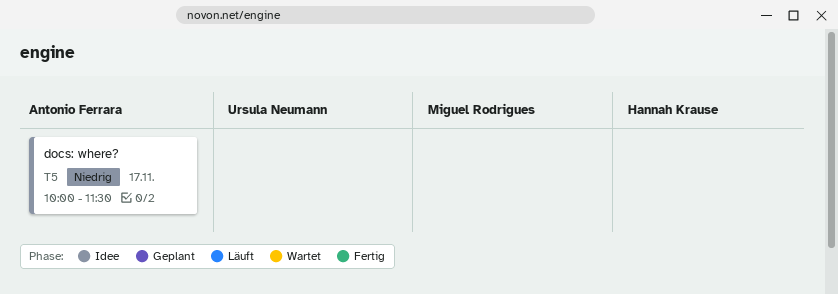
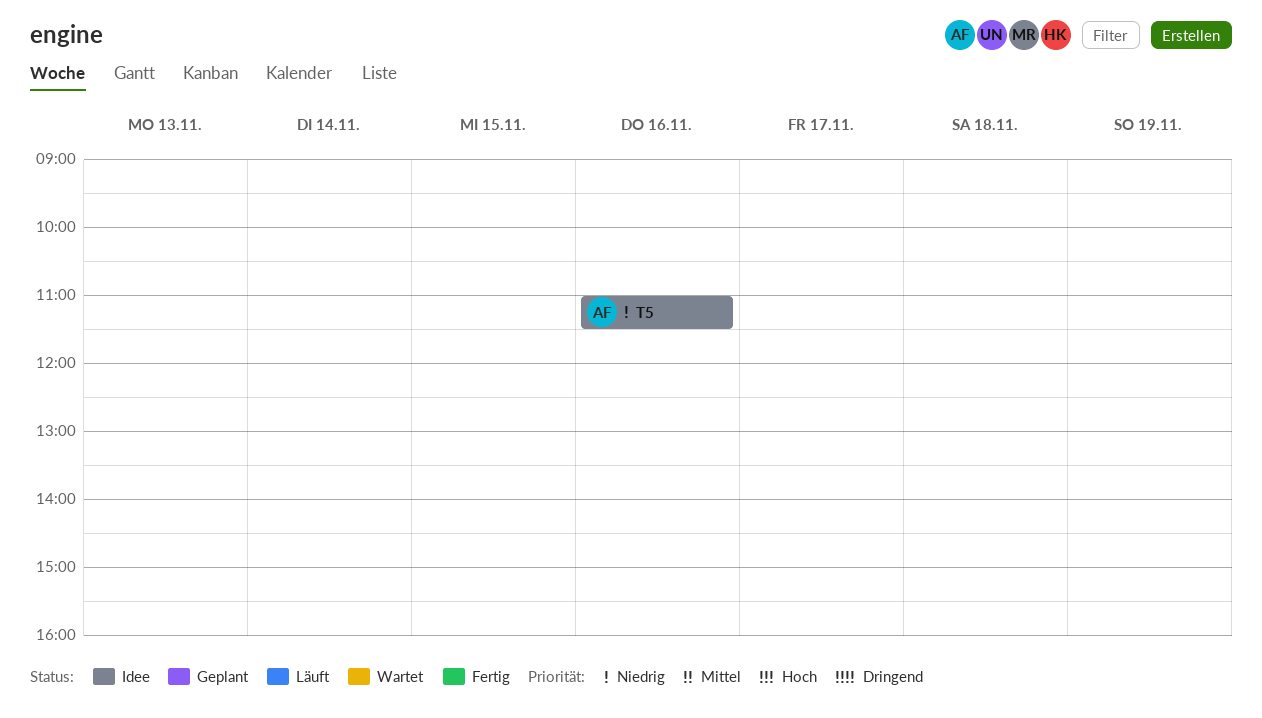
T5, day: Nov 17 -> Nov 16
T5, begins: 10:00 -> 11:00

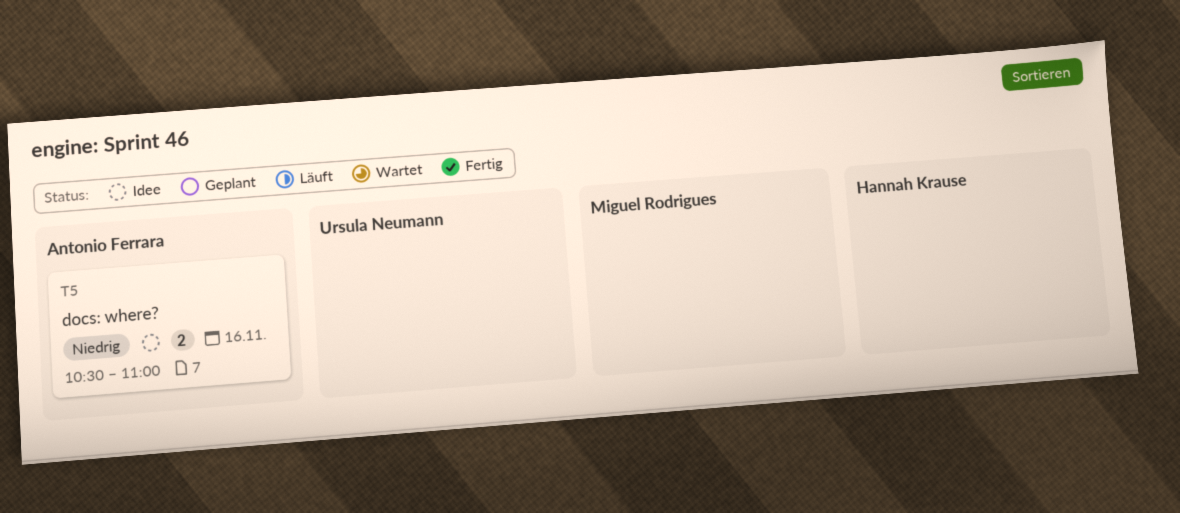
T5, begins: 11:00 -> 10:30
T5, ends: 11:30 -> 11:00

